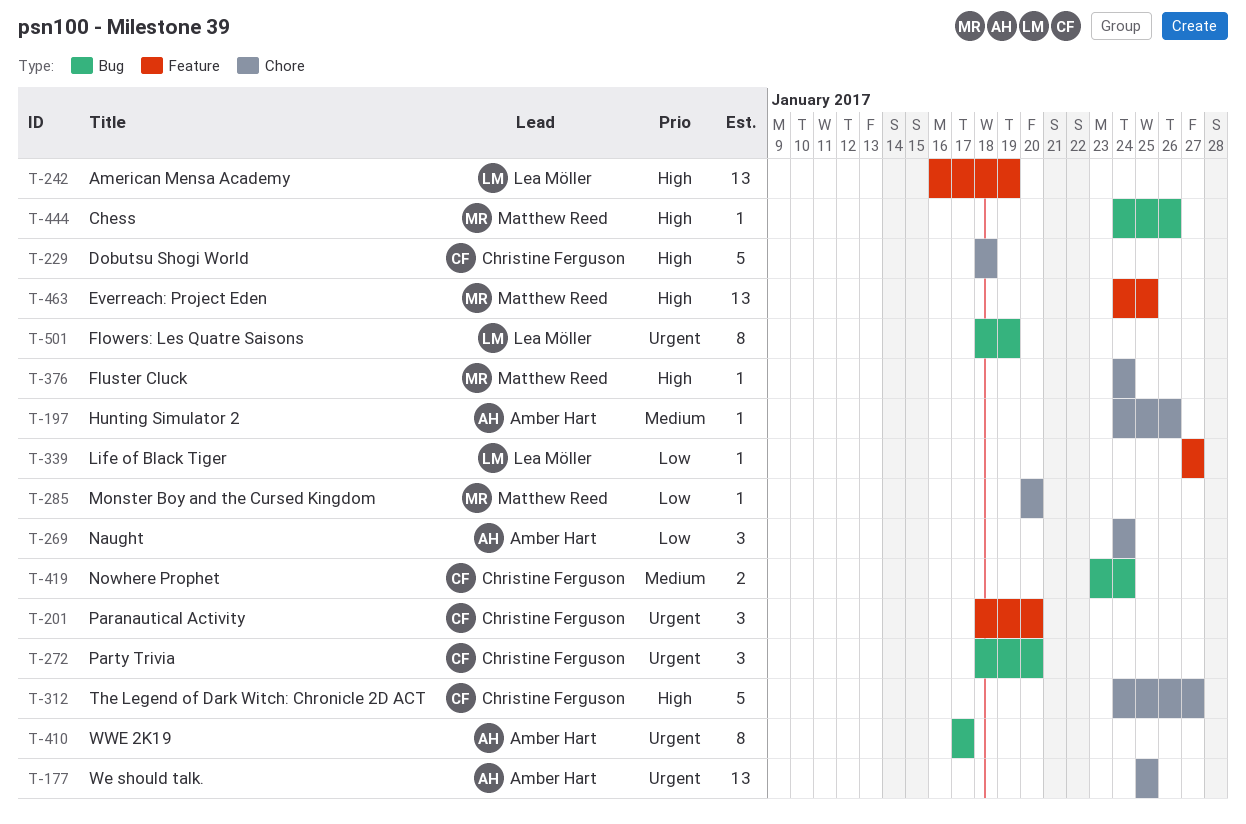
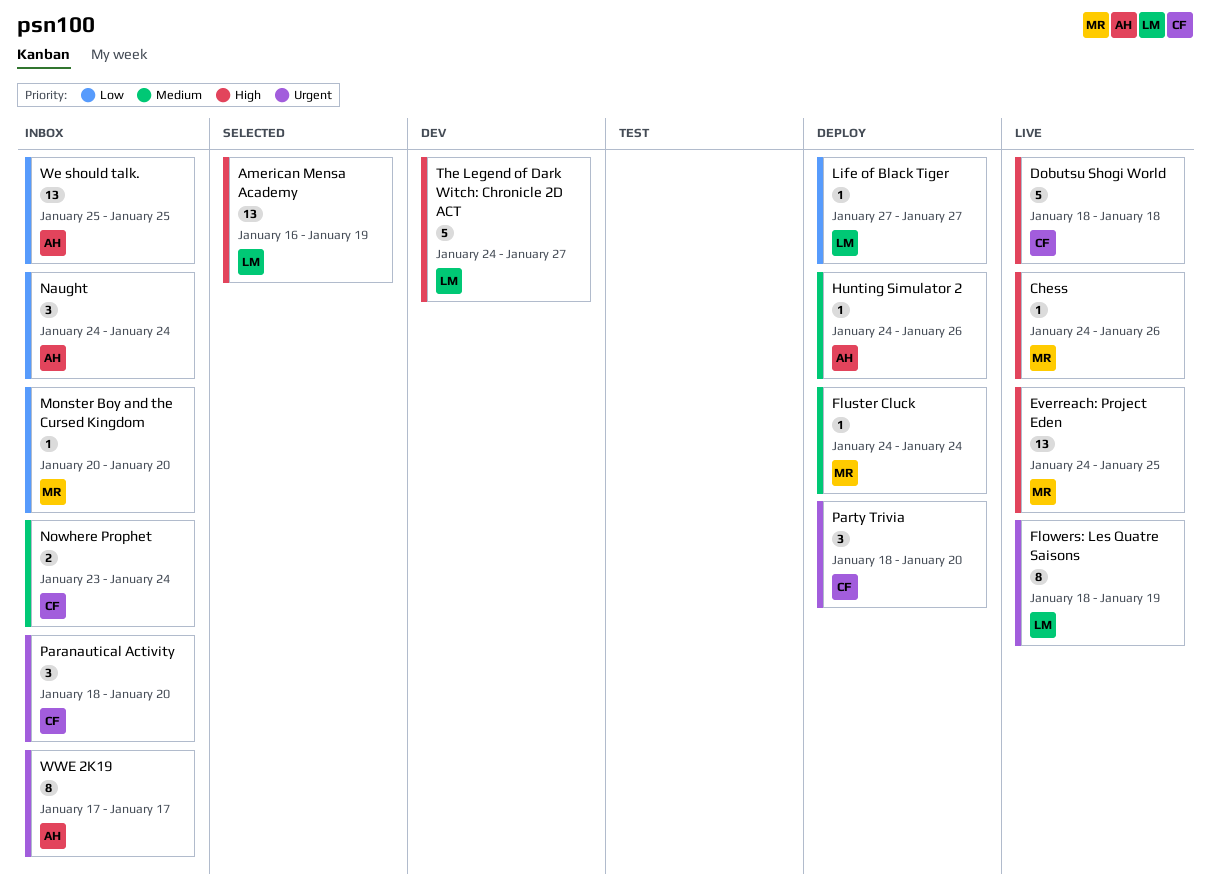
Fluster Cluck, priority: High -> Medium
The Legend of Dark Witch: Chronicle 2D ACT, owner: Christine Ferguson -> Lea Möller
We should talk., priority: Urgent -> Low

